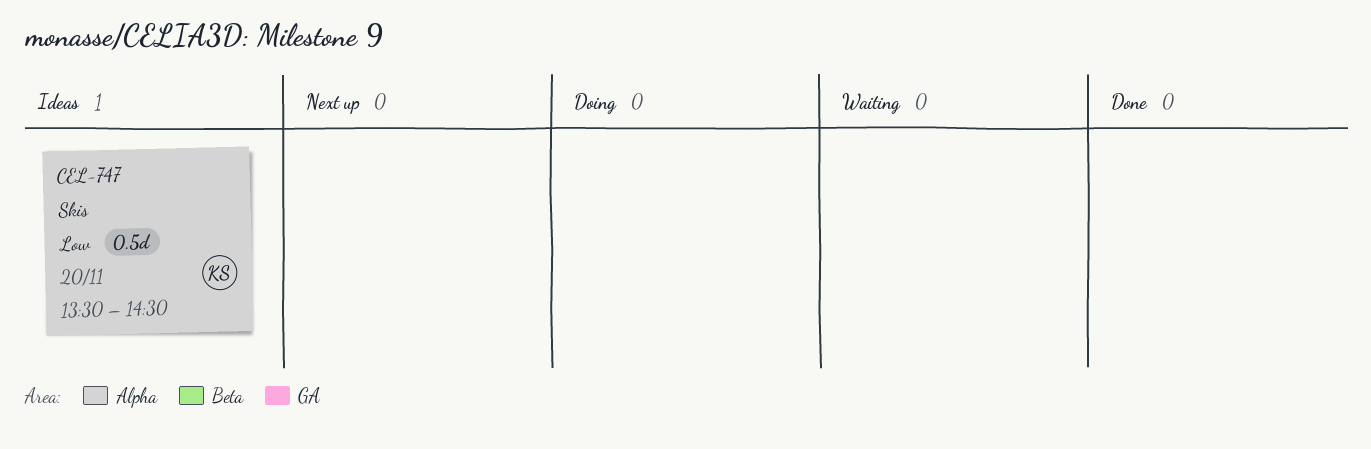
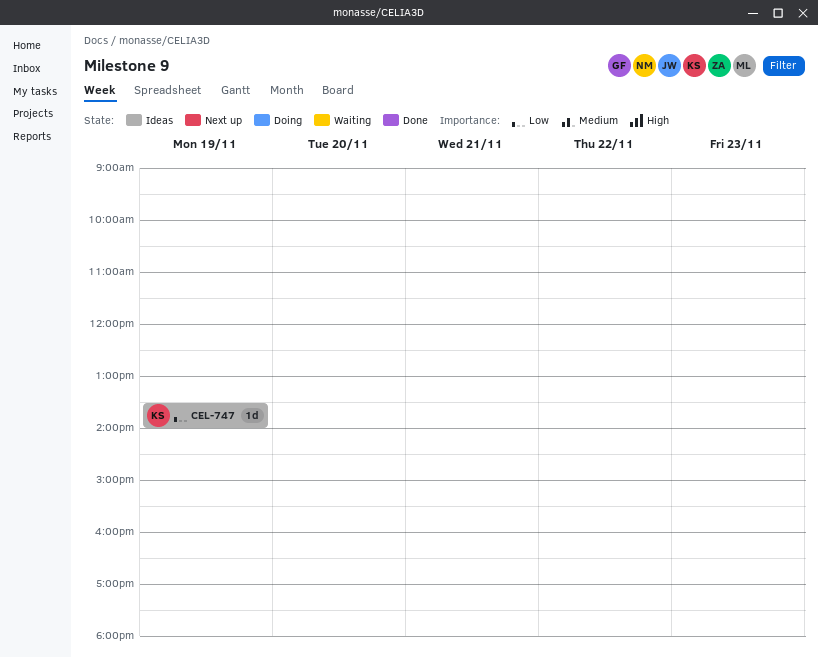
CEL-747, estimate: 0.5d -> 1d
CEL-747, day: Nov 20 -> Nov 19
CEL-747, ends: 14:30 -> 14:00

